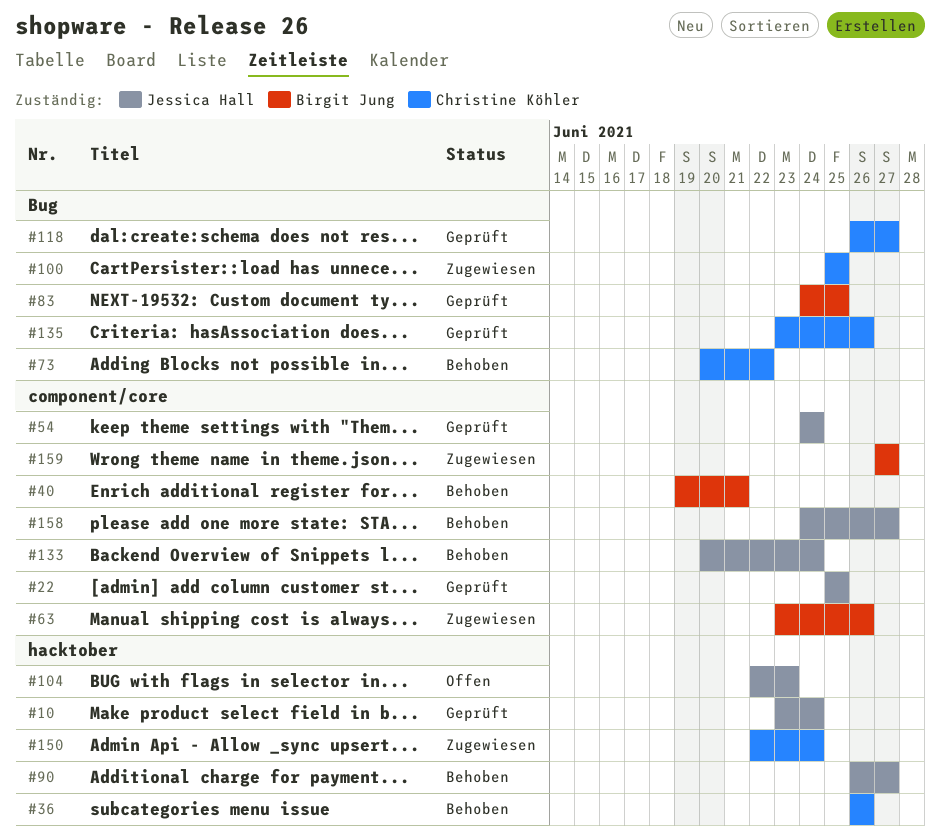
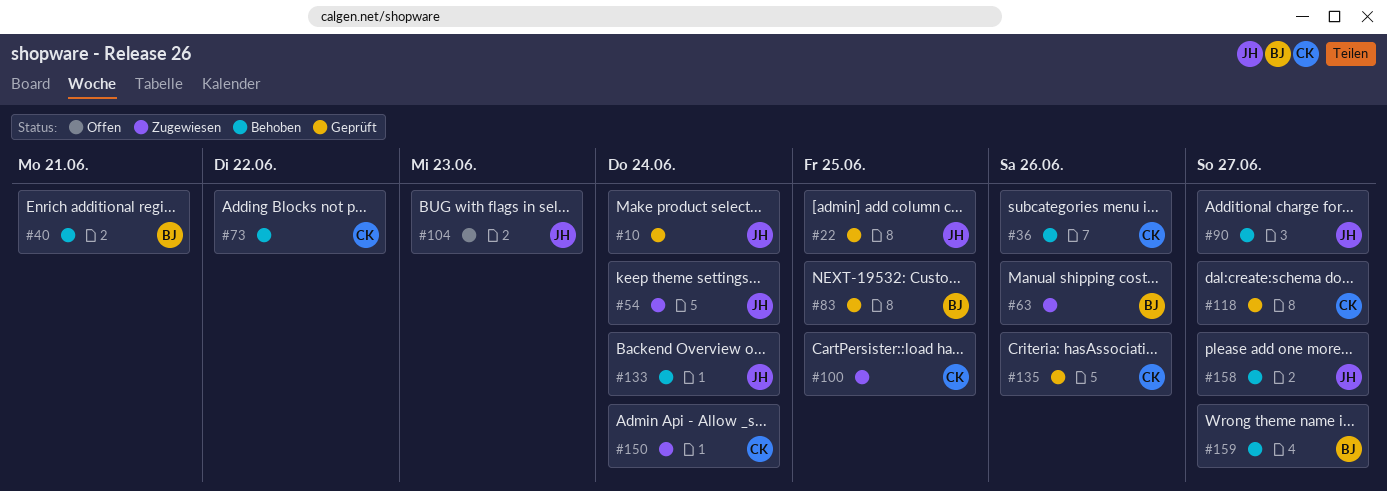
#54, status: Geprüft -> Zugewiesen
#159, status: Zugewiesen -> Behoben

